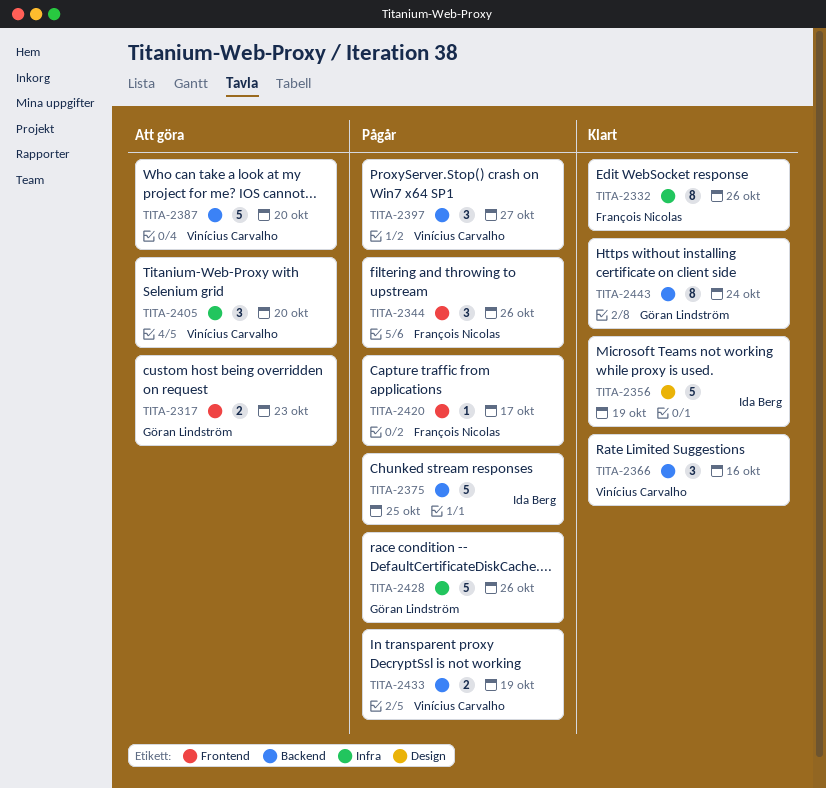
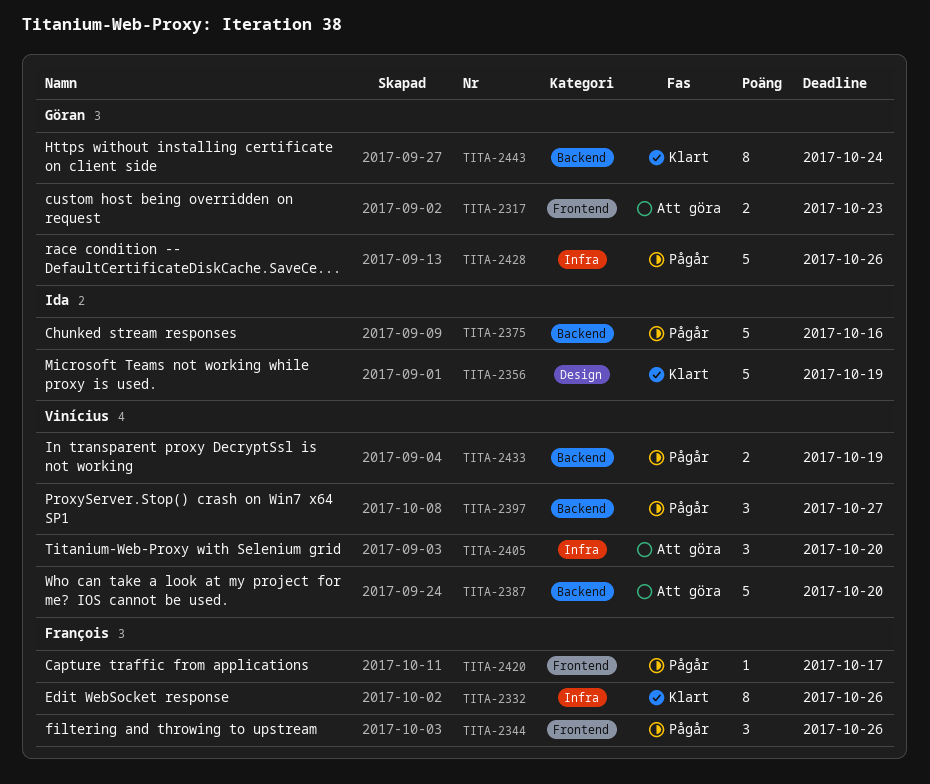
TITA-2366: present -> none
TITA-2375, due: Oct 25 -> Oct 16

